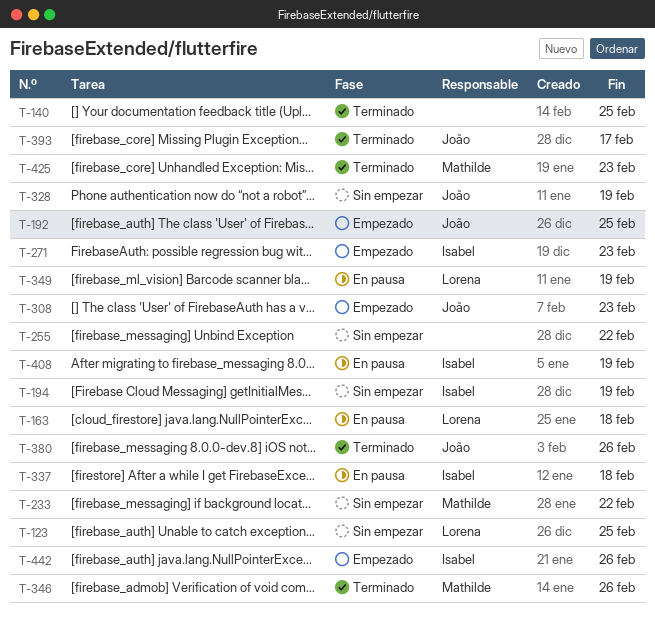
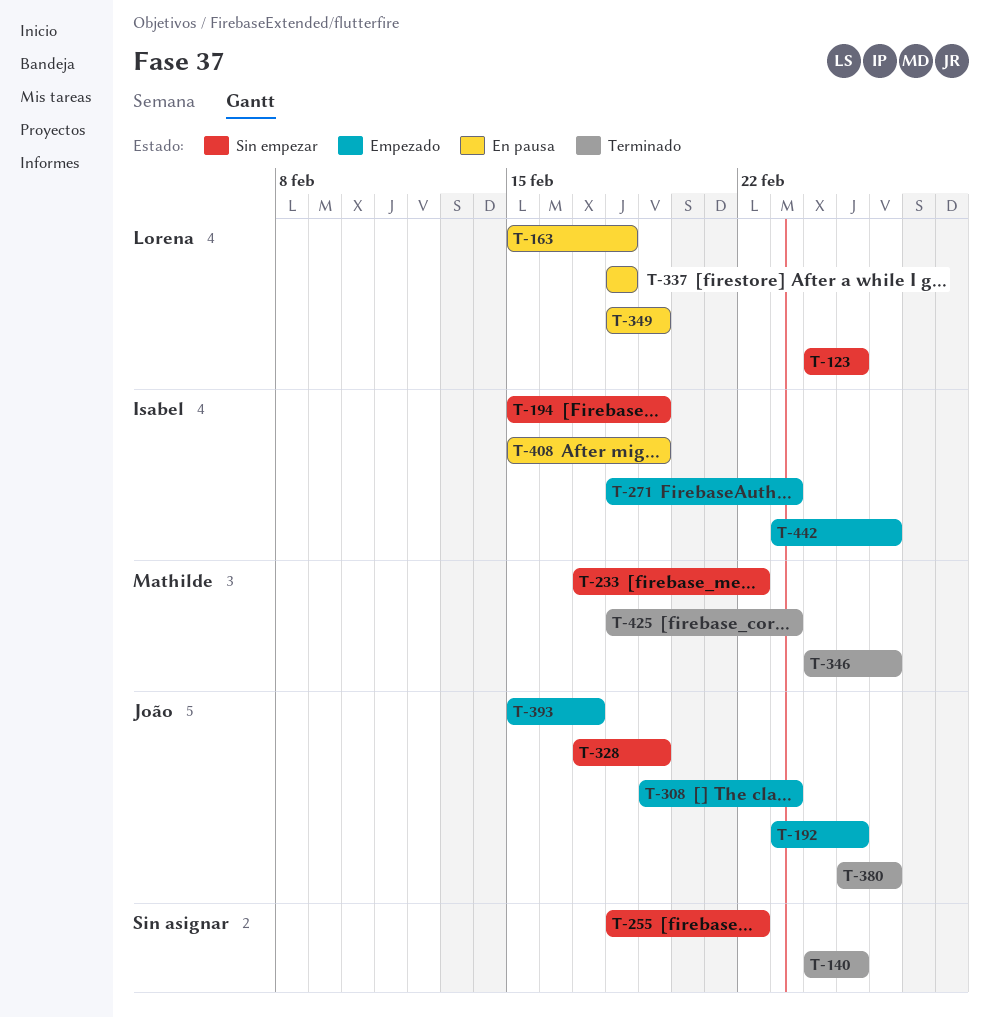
T-337, owner: Isabel -> Lorena
T-393, status: Terminado -> Empezado

